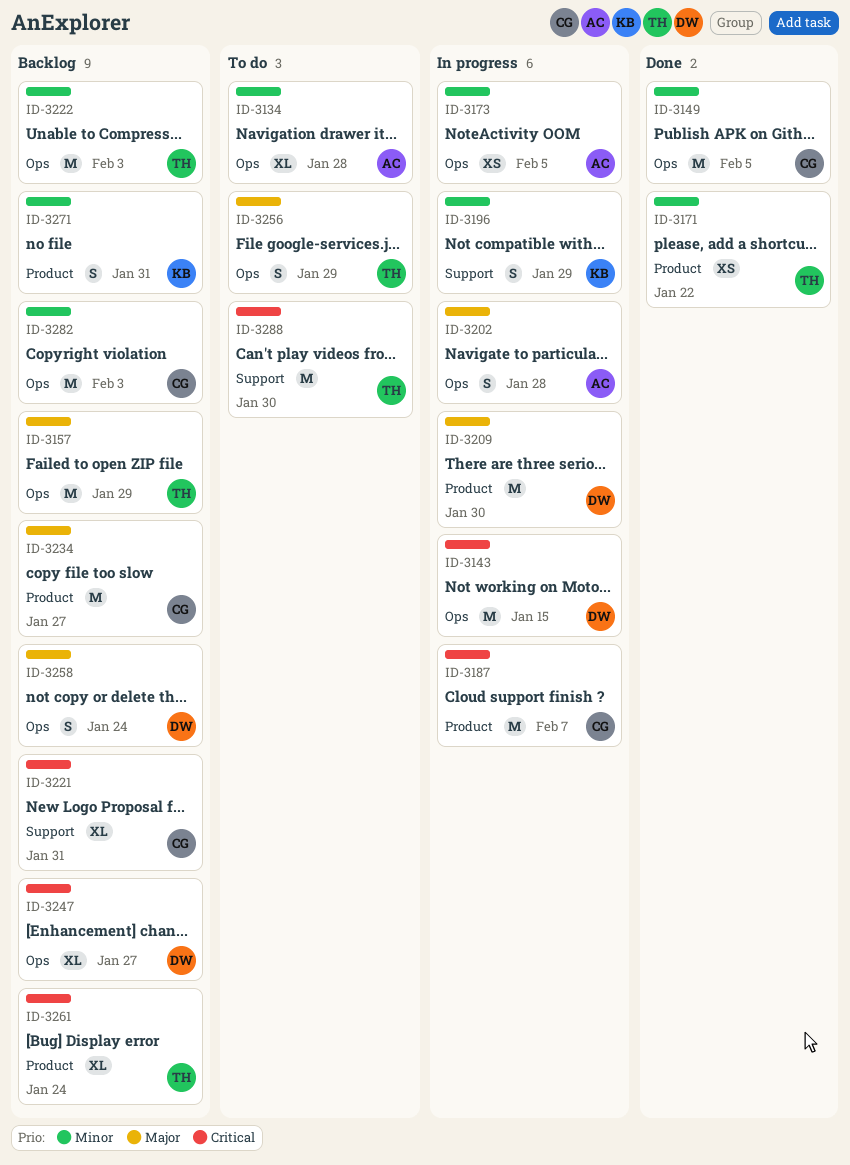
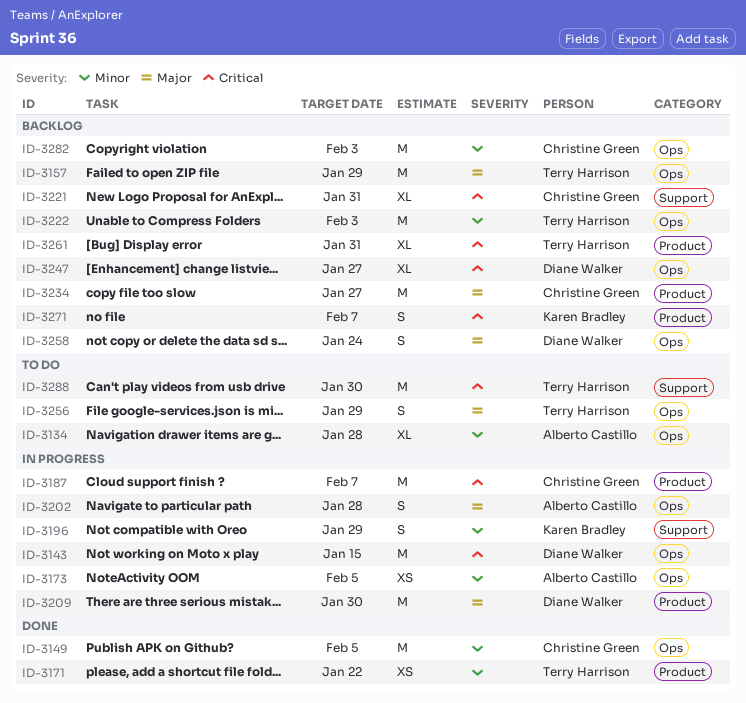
ID-3261, due: Jan 24 -> Jan 31
ID-3271, priority: Minor -> Critical
ID-3271, due: Jan 31 -> Feb 7

